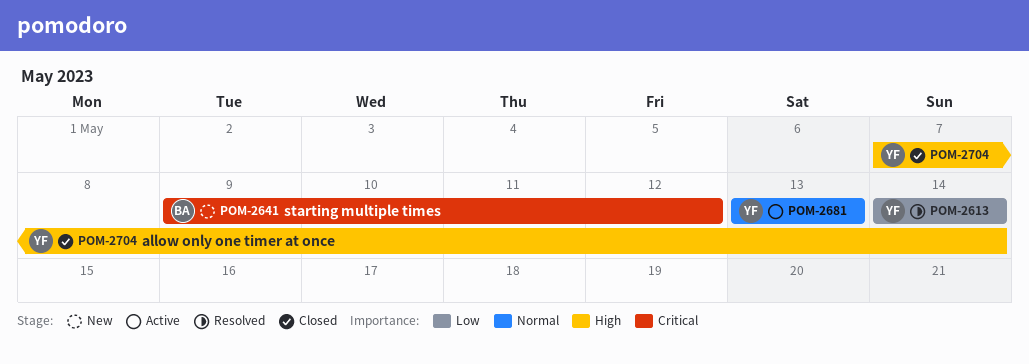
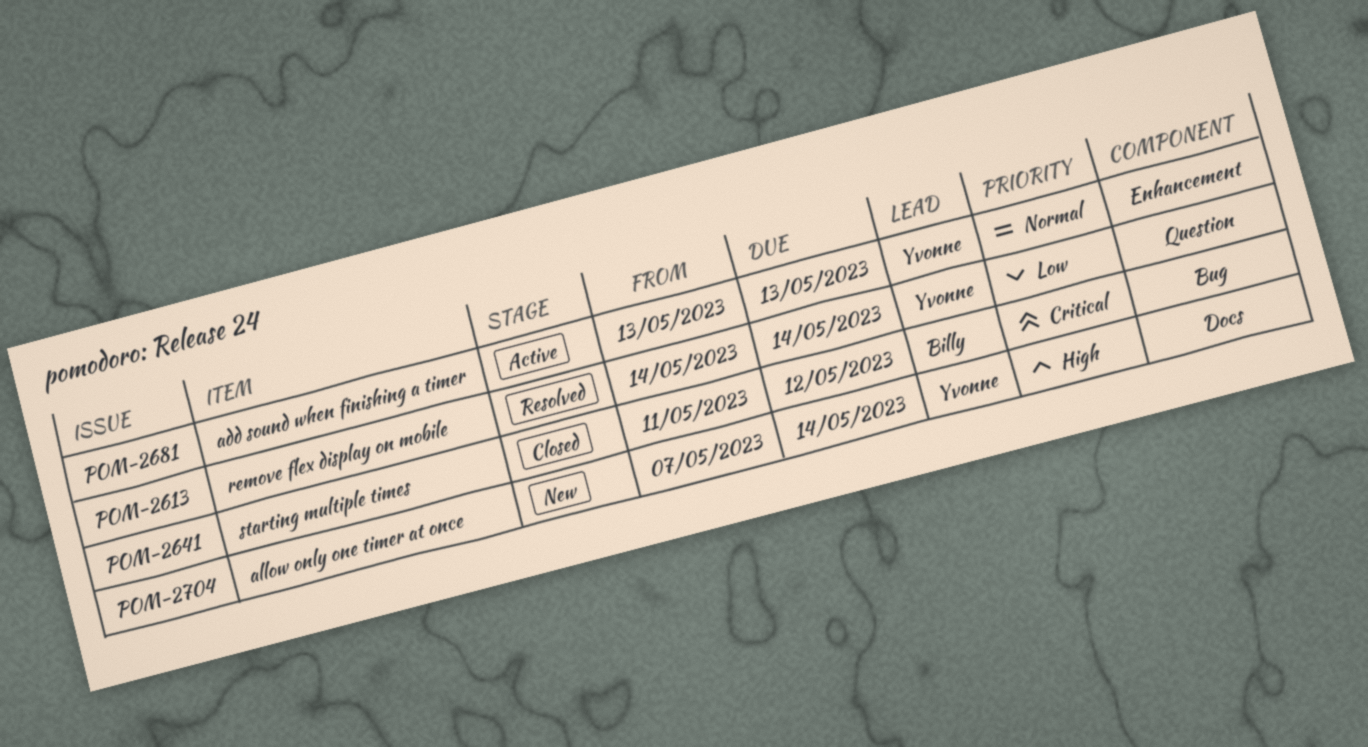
POM-2641, status: New -> Closed
POM-2641, start: May 9 -> May 11
POM-2704, status: Closed -> New

